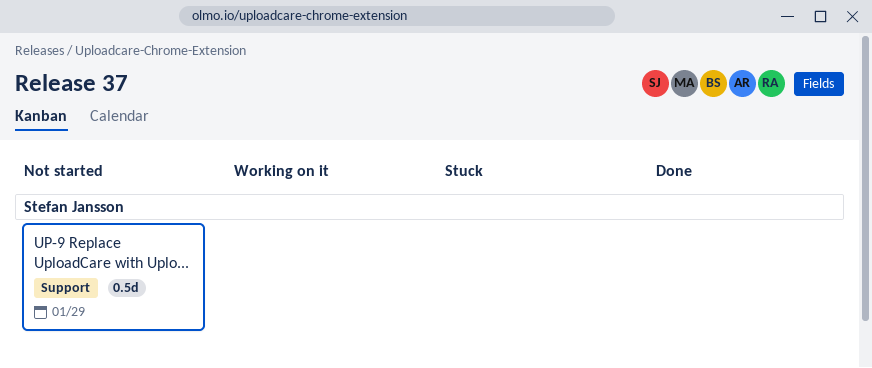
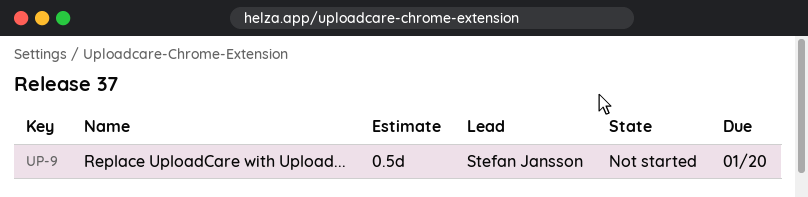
UP-9, due: Jan 29 -> Jan 20

